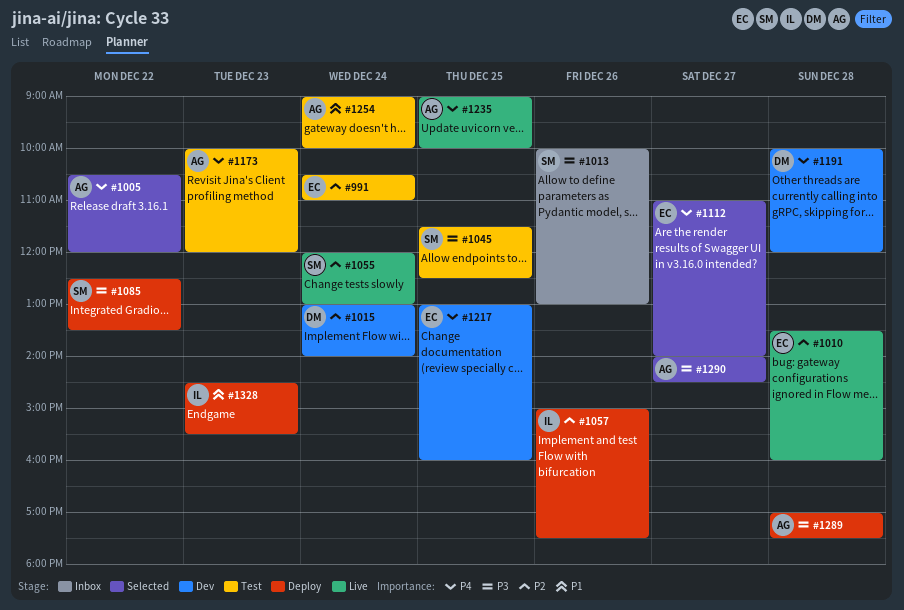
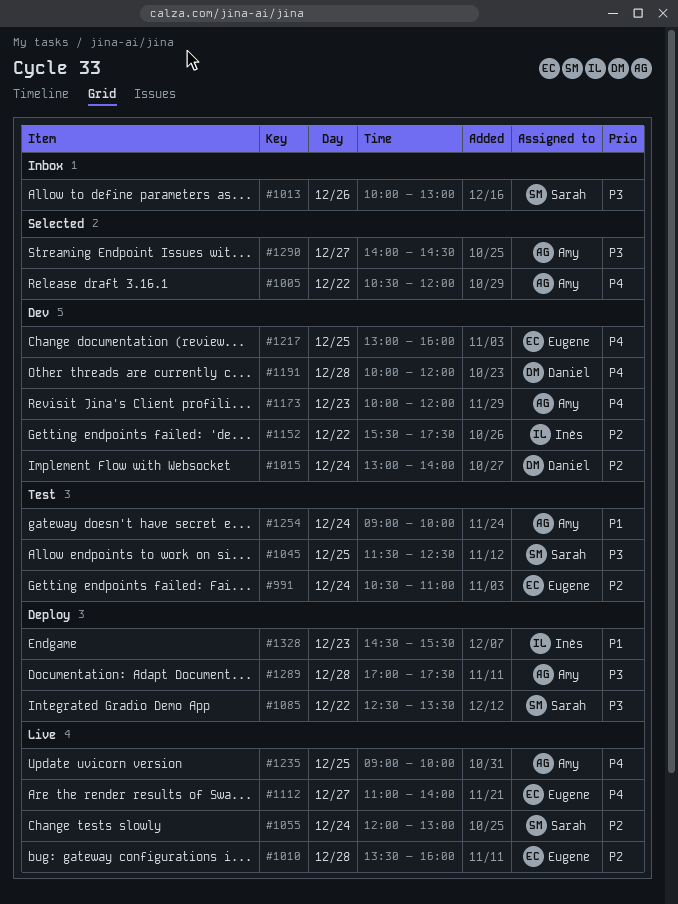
#1057: present -> none
#1112, status: Selected -> Live
#1152: none -> present
#1173, status: Test -> Dev

